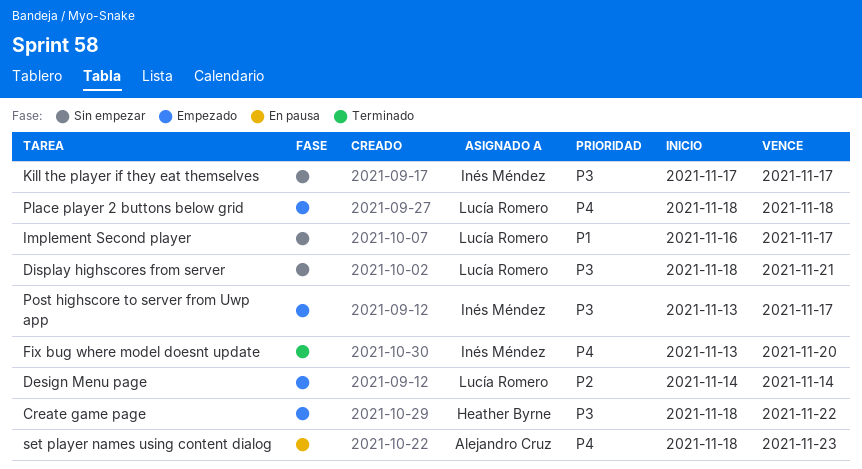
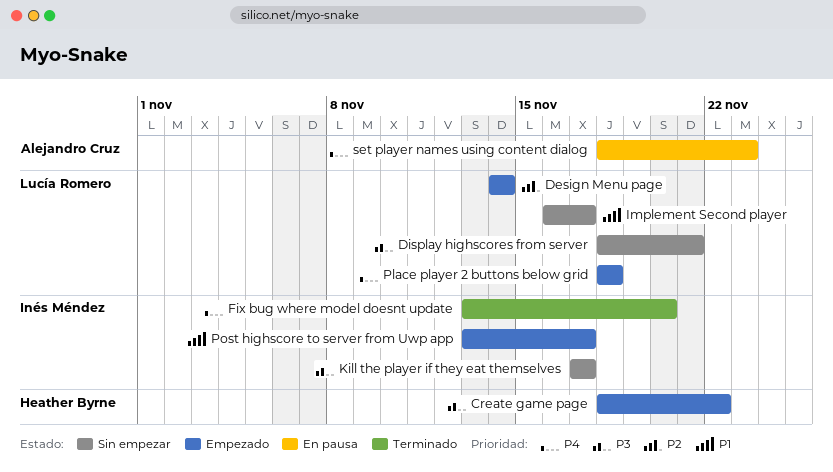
Post highscore to server from Uwp app, priority: P3 -> P1

